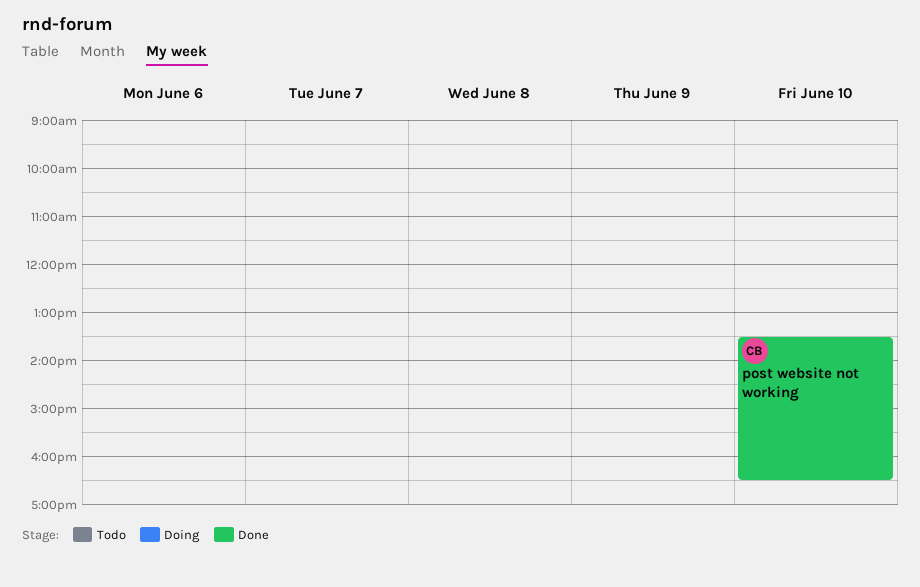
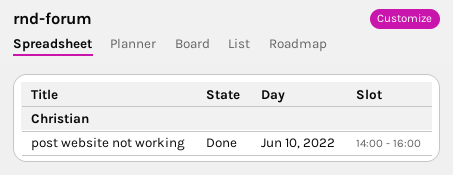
post website not working, begins: 13:30 -> 14:00
post website not working, ends: 16:30 -> 16:00

